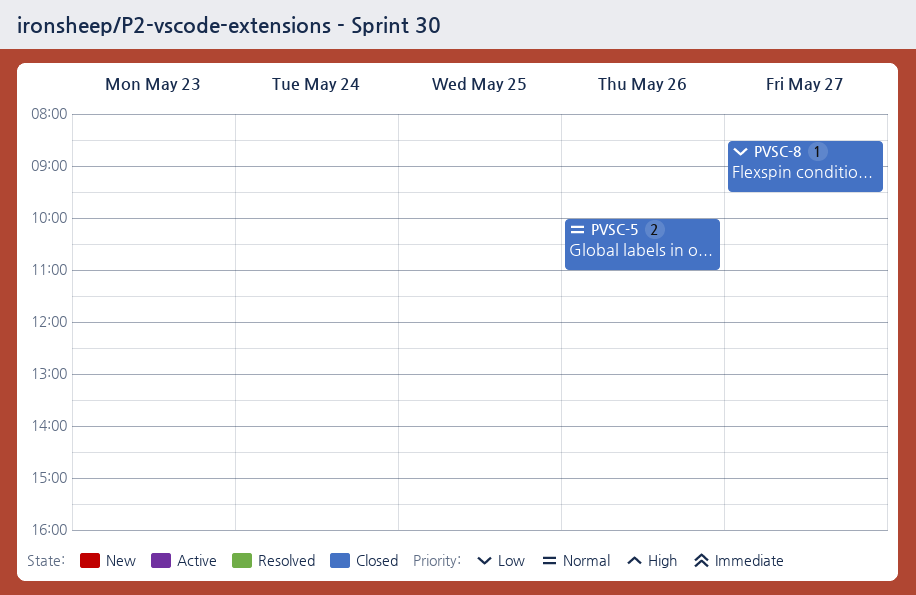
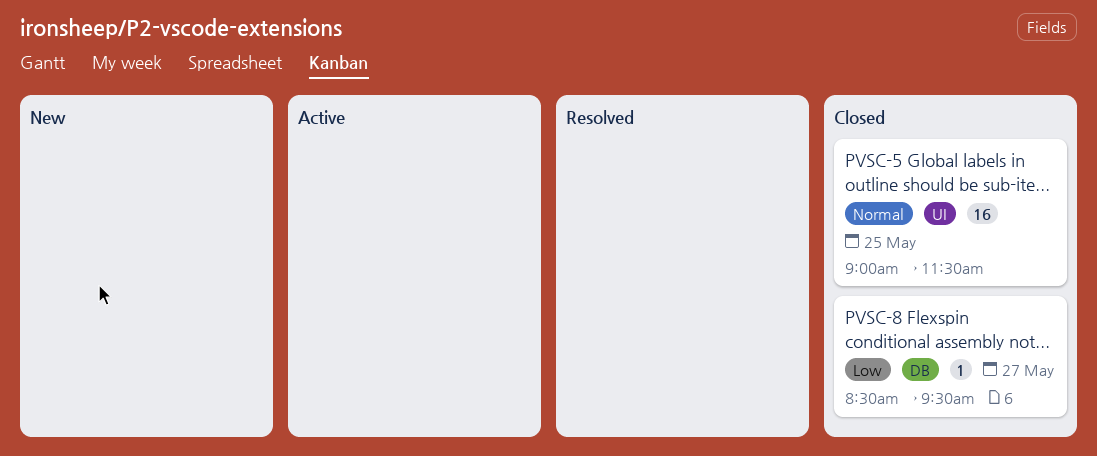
PVSC-5, estimate: 2 -> 16
PVSC-5, day: May 26 -> May 25
PVSC-5, begins: 10:00 -> 09:00
PVSC-5, ends: 11:00 -> 11:30

